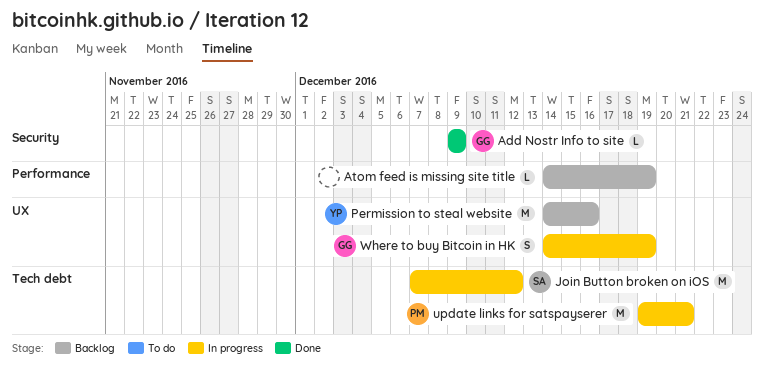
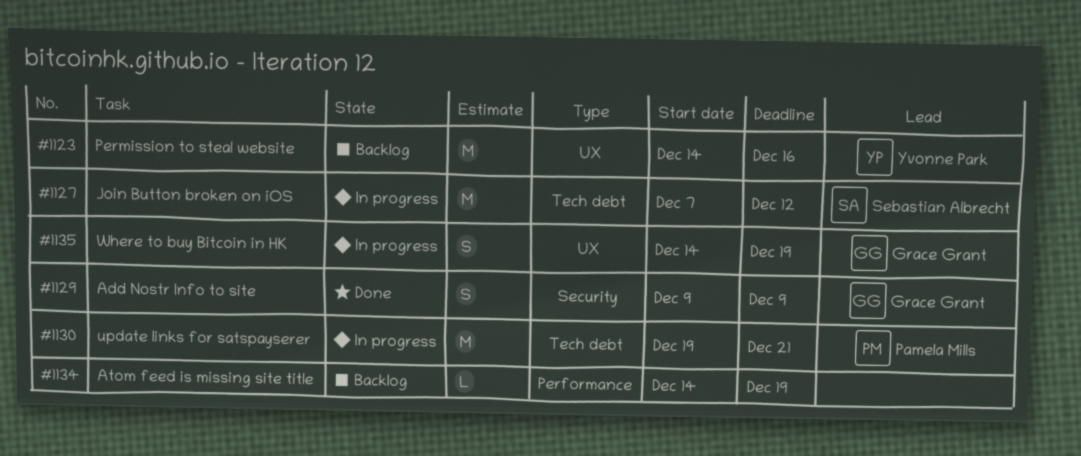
Add Nostr Info to site, estimate: L -> S

